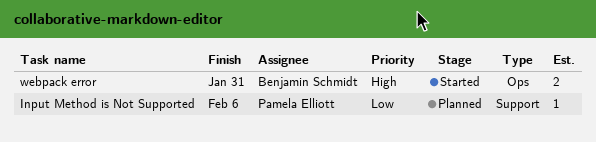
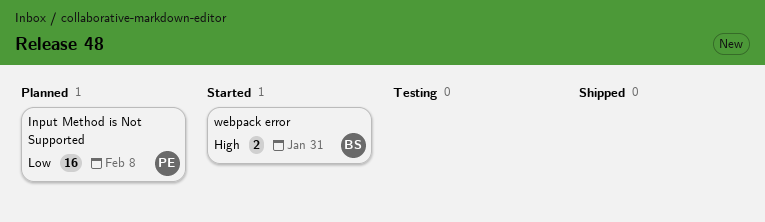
Input Method is Not Supported, estimate: 1 -> 16
Input Method is Not Supported, due: Feb 6 -> Feb 8

